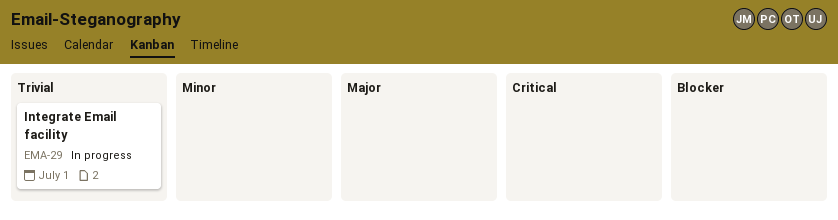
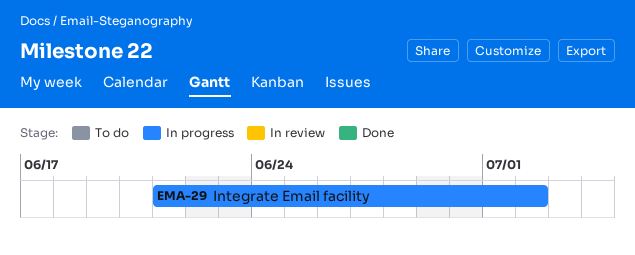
EMA-29, due: Jul 1 -> Jul 2

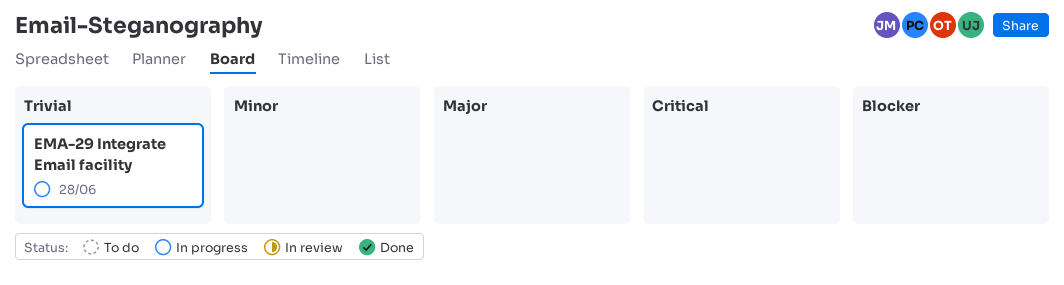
EMA-29, due: Jul 2 -> Jun 28

